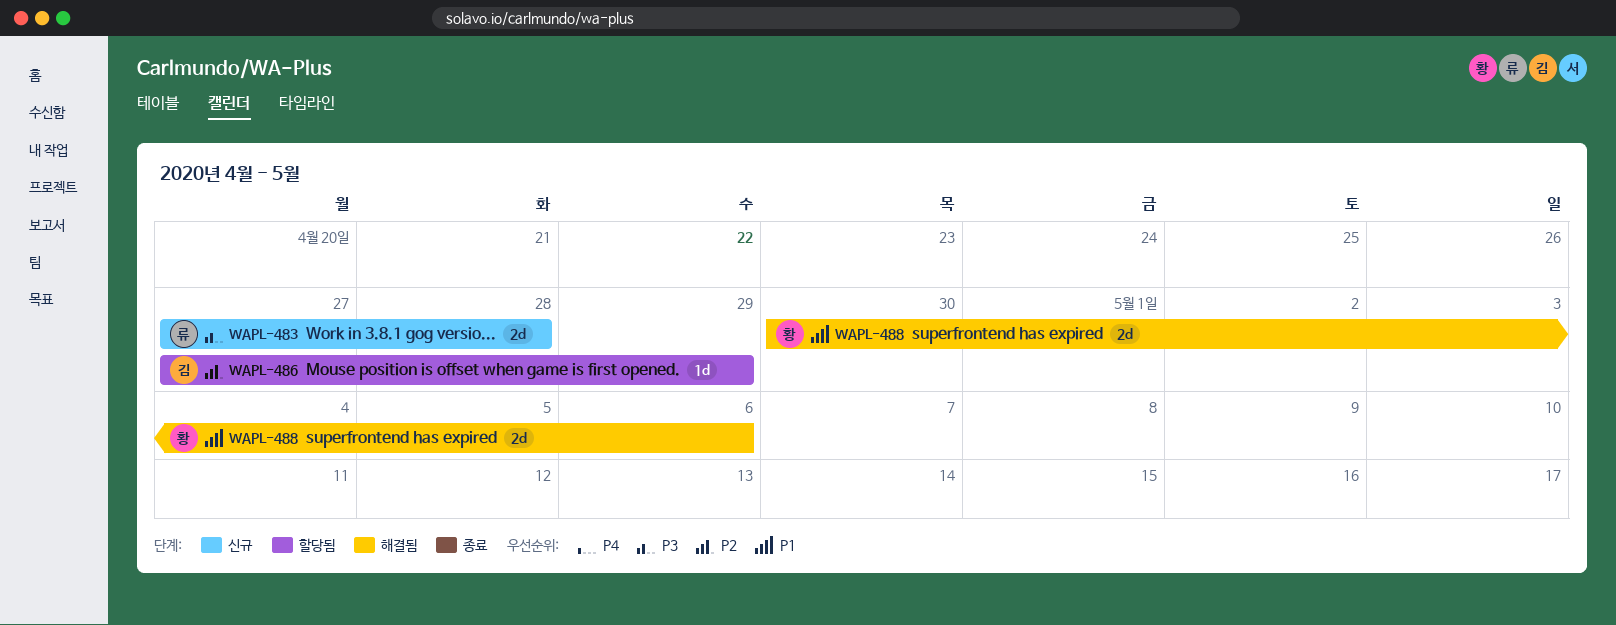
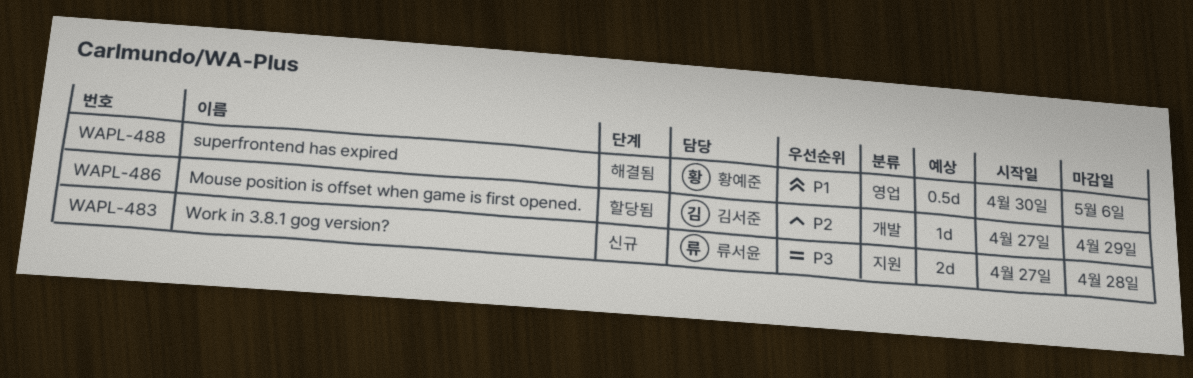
WAPL-488, estimate: 2d -> 0.5d

